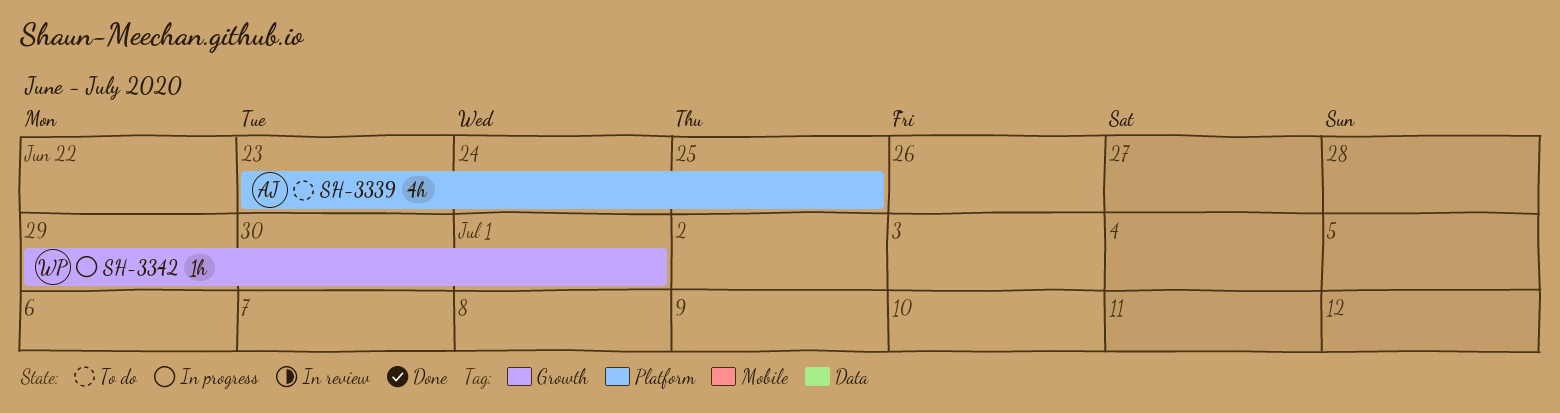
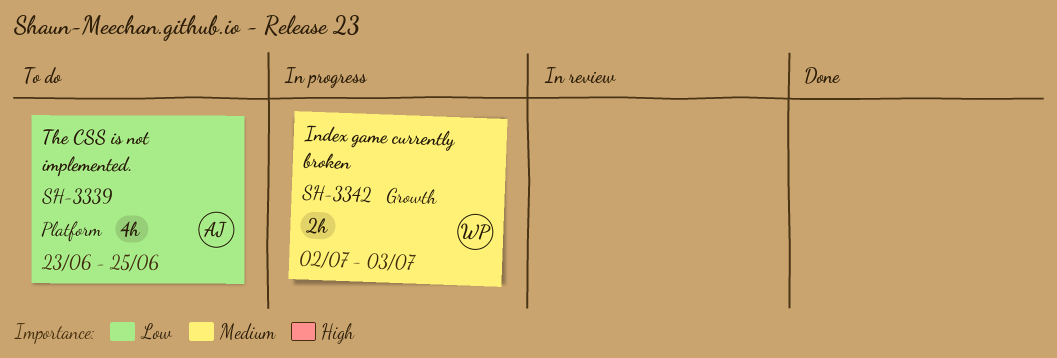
SH-3342, estimate: 1h -> 2h
SH-3342, start: Jun 29 -> Jul 2
SH-3342, due: Jul 1 -> Jul 3

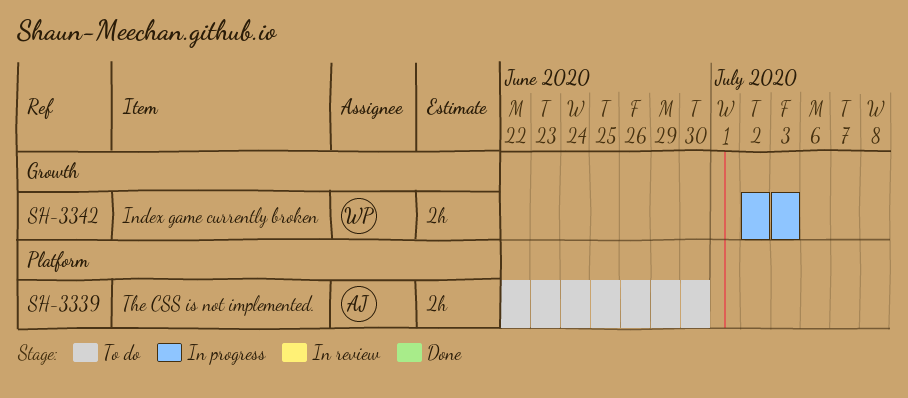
SH-3339, estimate: 4h -> 2h
SH-3339, start: Jun 23 -> Jun 22
SH-3339, due: Jun 25 -> Jun 30

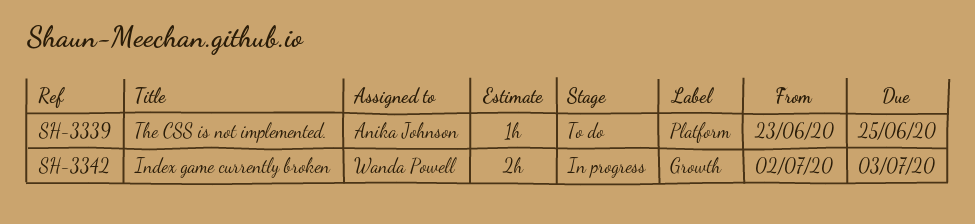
SH-3339, estimate: 2h -> 1h
SH-3339, start: Jun 22 -> Jun 23
SH-3339, due: Jun 30 -> Jun 25

